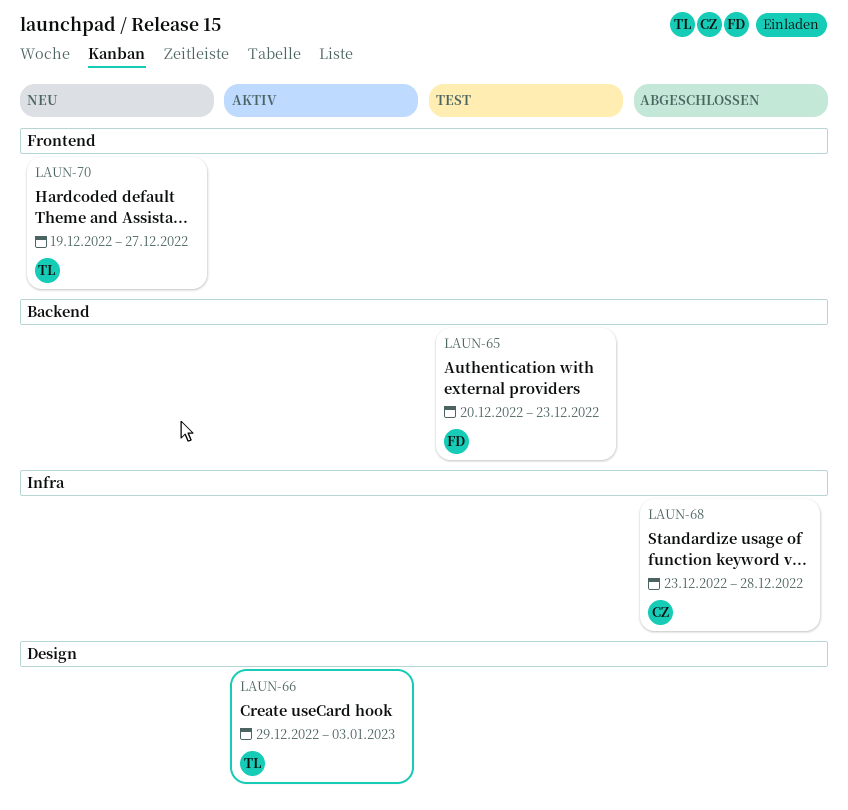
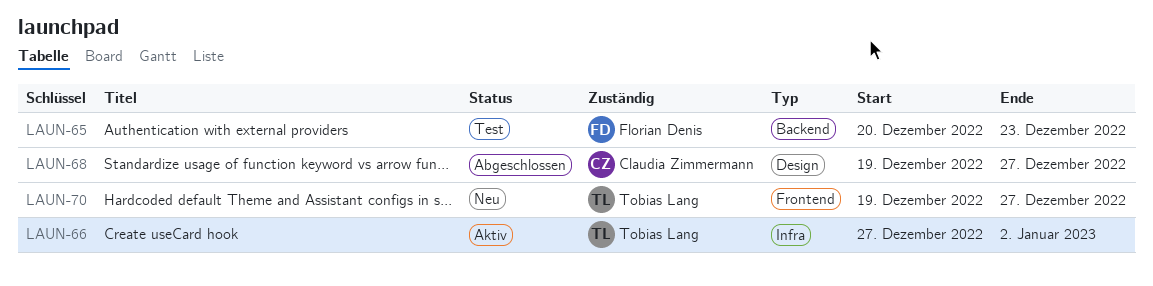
LAUN-66, label: Design -> Infra
LAUN-66, start: Dec 29 -> Dec 27
LAUN-66, due: Jan 3 -> Jan 2
LAUN-68, label: Infra -> Design
LAUN-68, start: Dec 23 -> Dec 19
LAUN-68, due: Dec 28 -> Dec 27

